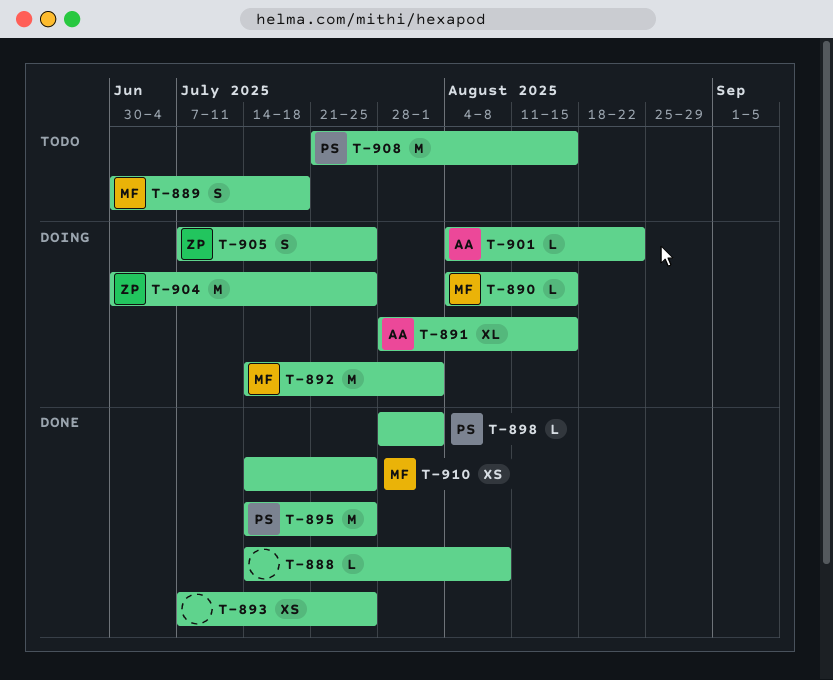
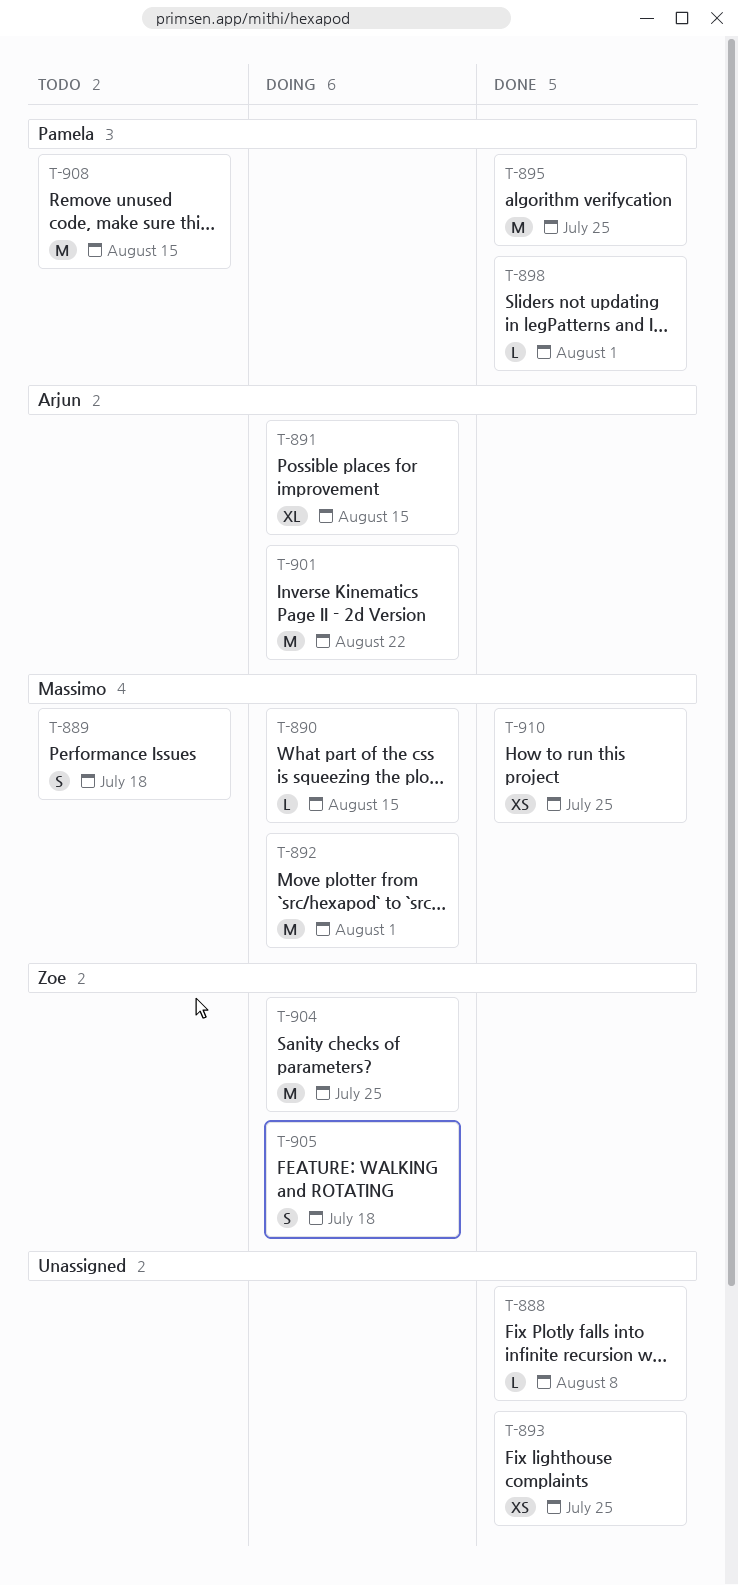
T-901, estimate: L -> M
T-905, due: Jul 25 -> Jul 18

